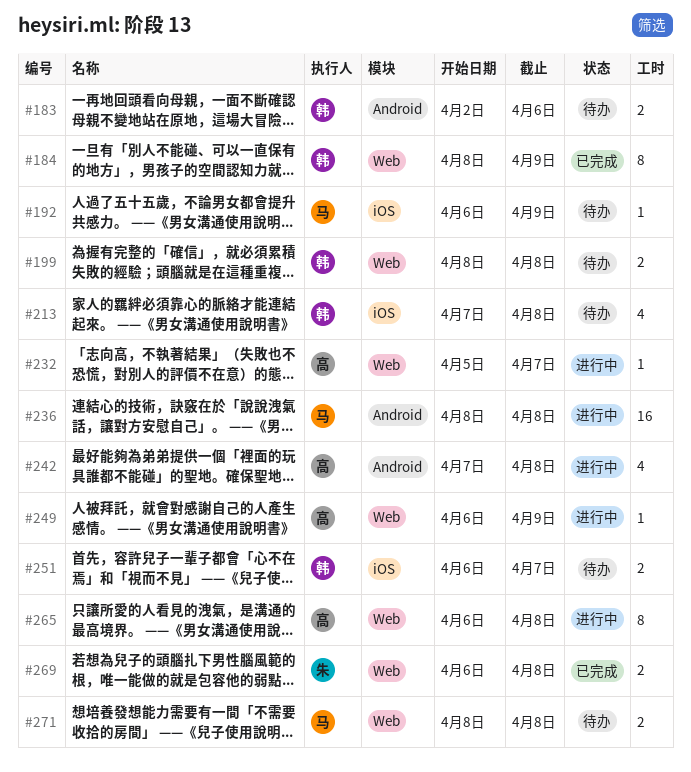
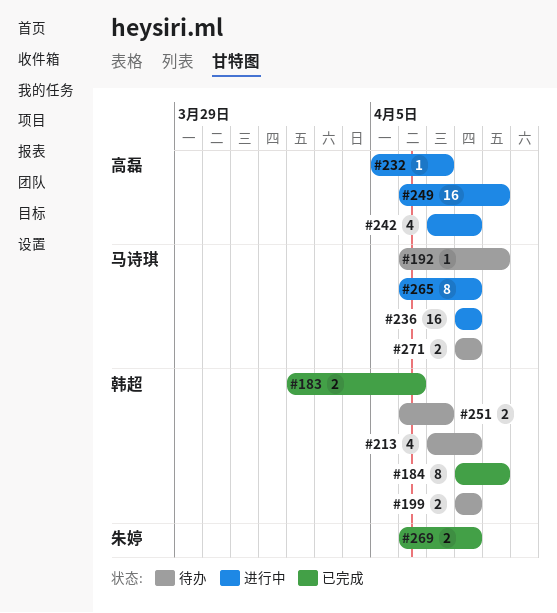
#183, status: 待办 -> 已完成
#249, estimate: 1 -> 16
#265, owner: 高磊 -> 马诗琪

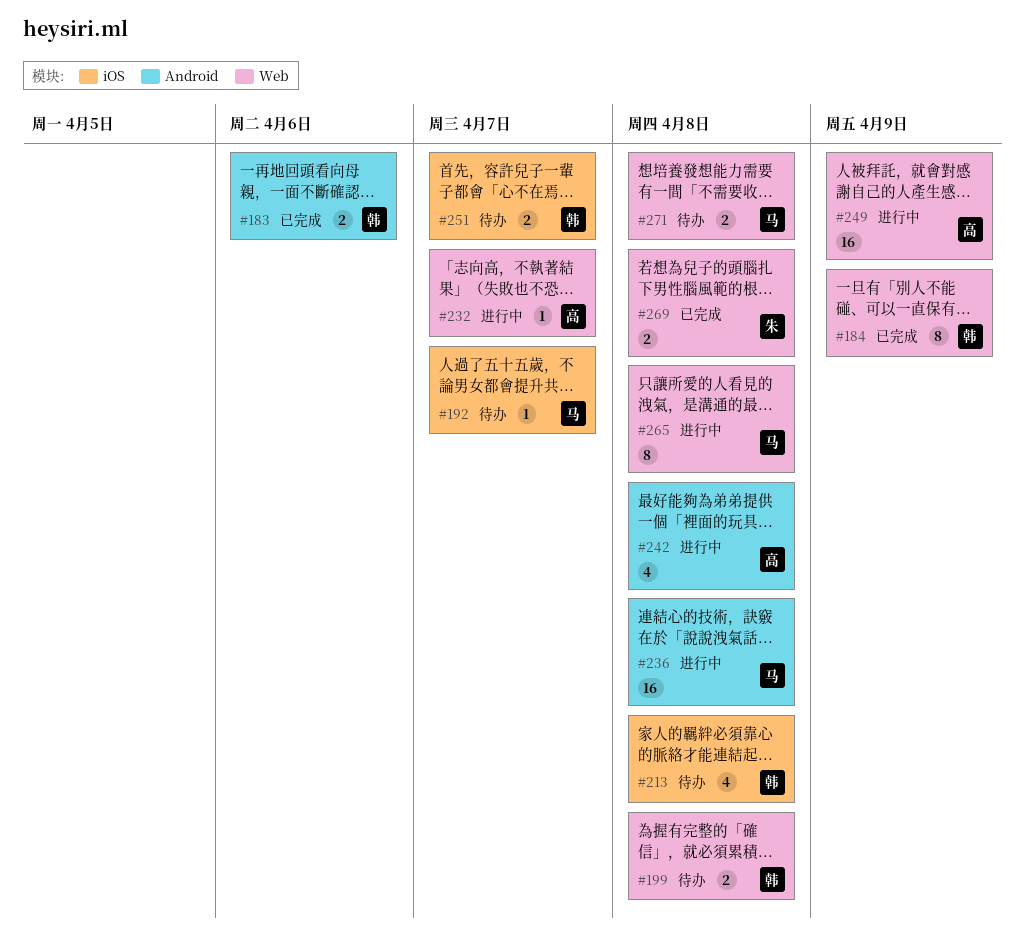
#192, due: Apr 9 -> Apr 7

